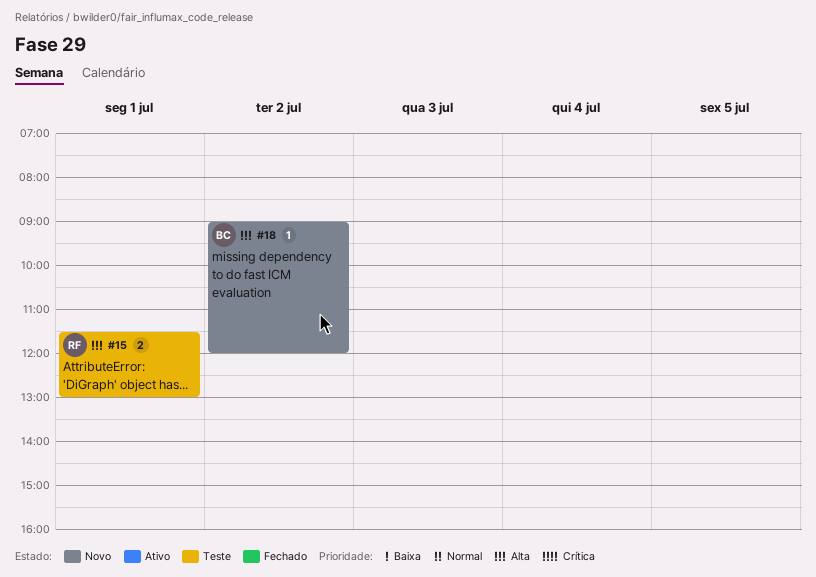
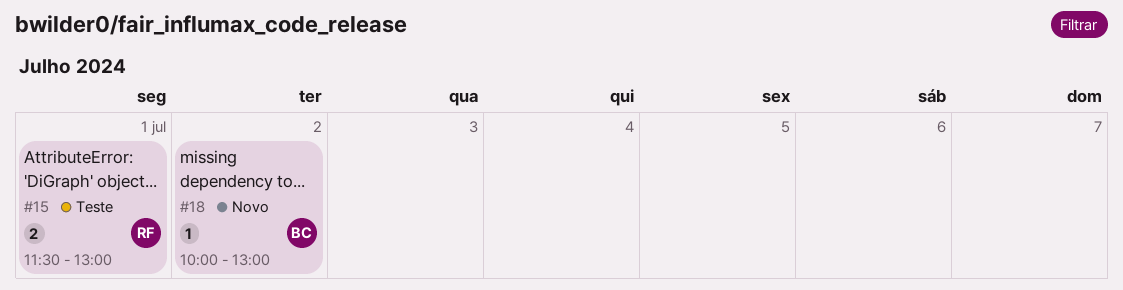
#18, begins: 09:00 -> 10:00
#18, ends: 12:00 -> 13:00

